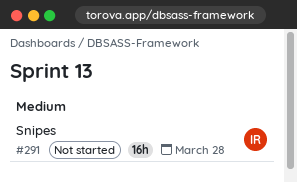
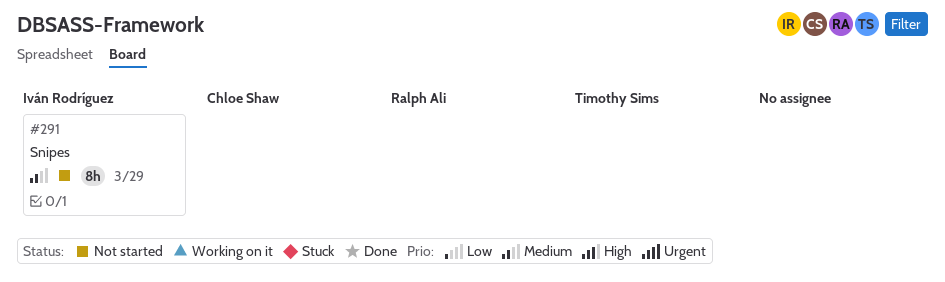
#291, estimate: 16h -> 8h
#291, due: Mar 28 -> Mar 29

